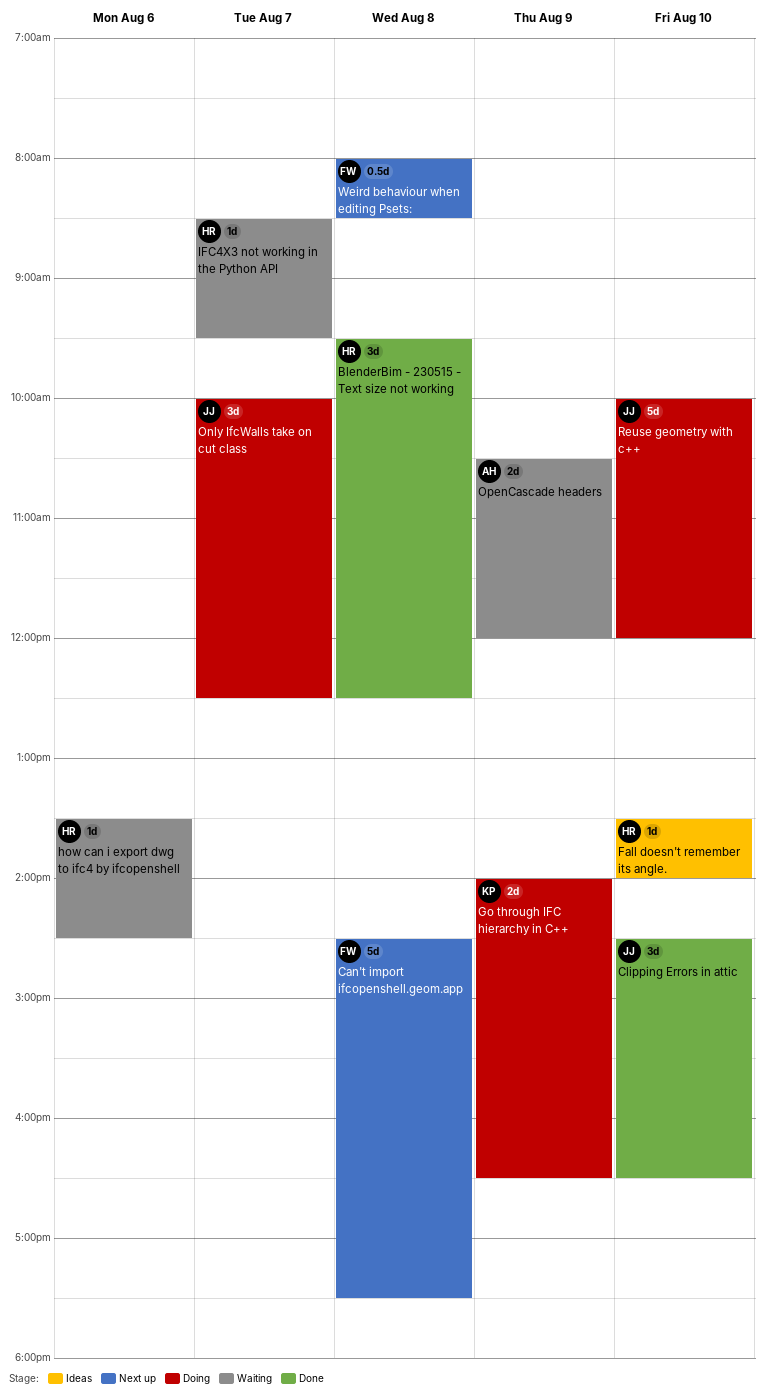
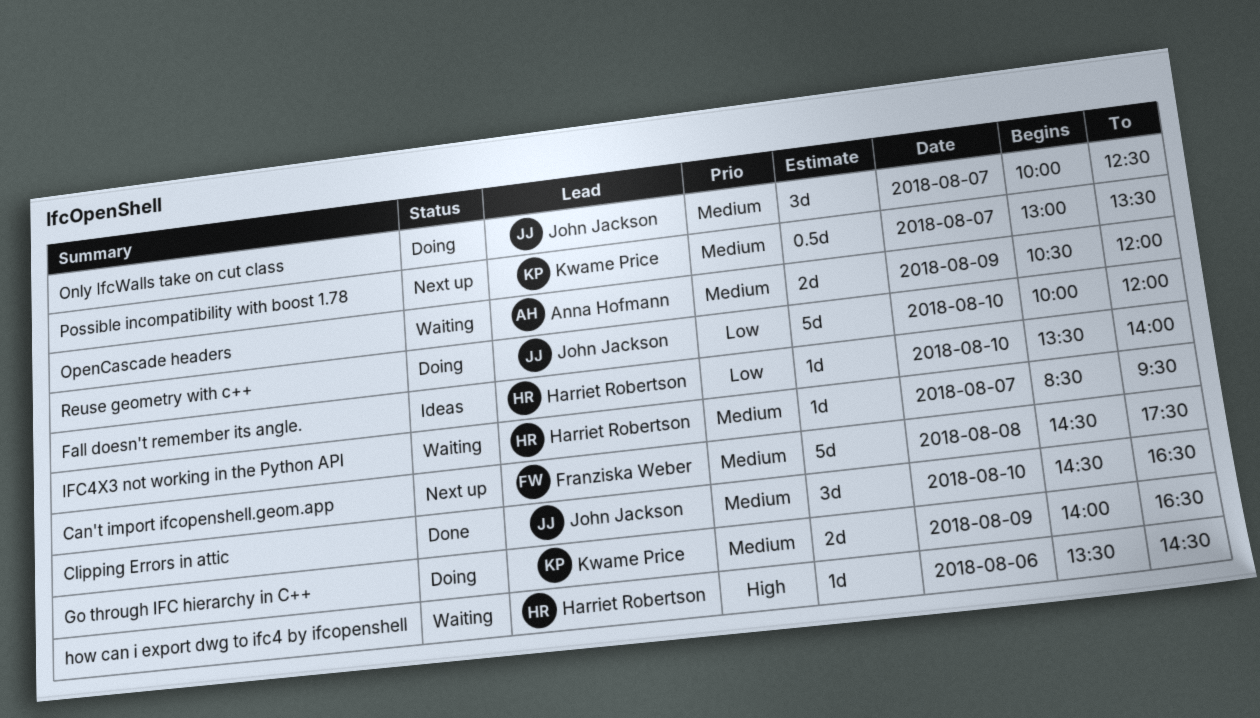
BlenderBim - 230515 - Text size not working: present -> none
Possible incompatibility with boost 1.78: none -> present
Weird behaviour when editing Psets:: present -> none

